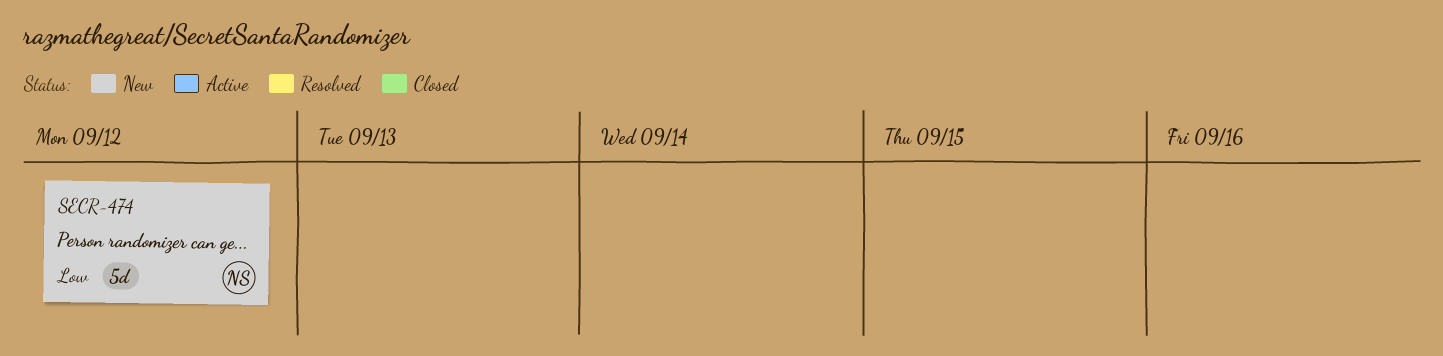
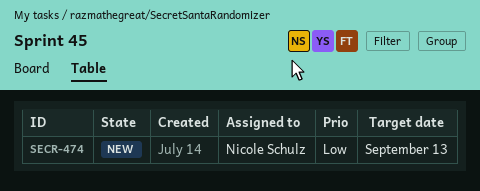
SECR-474, due: Sep 12 -> Sep 13

